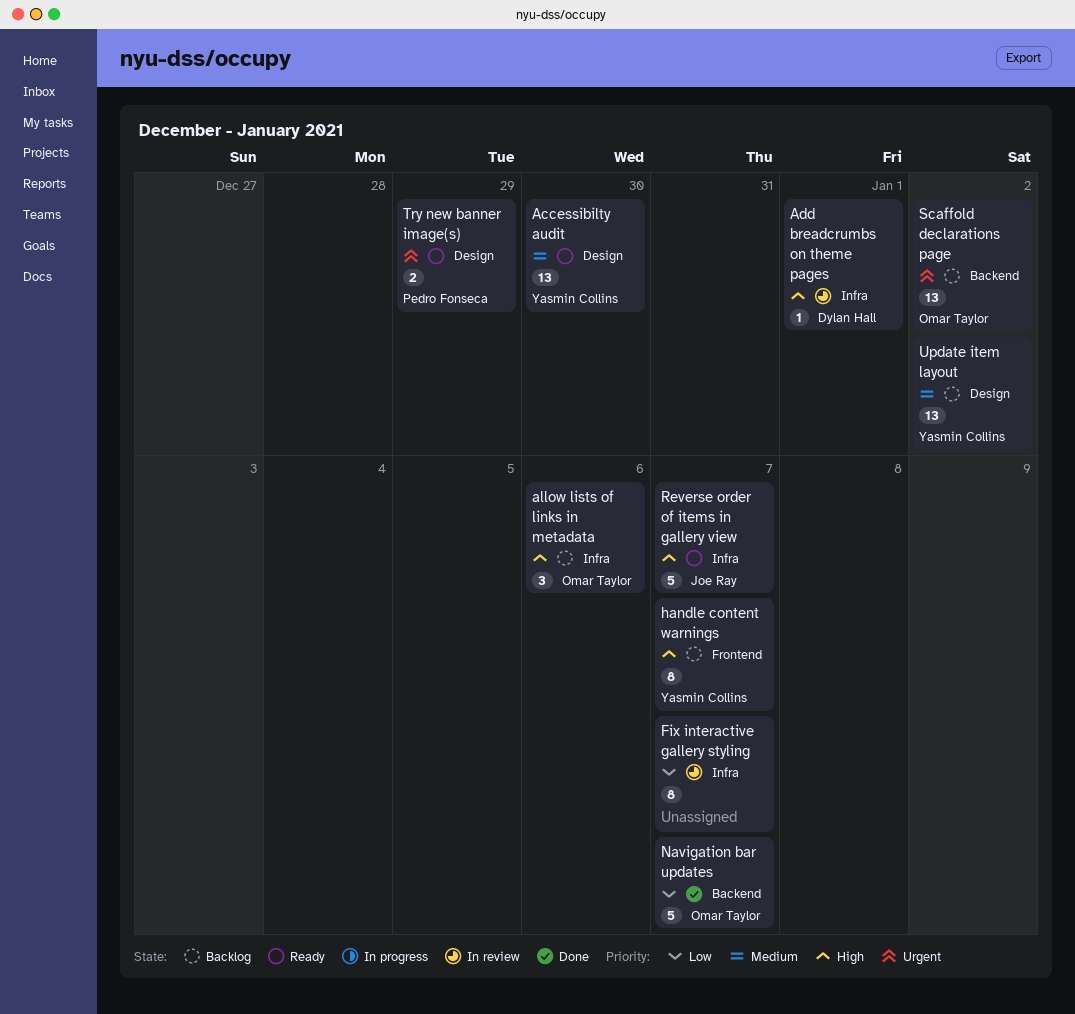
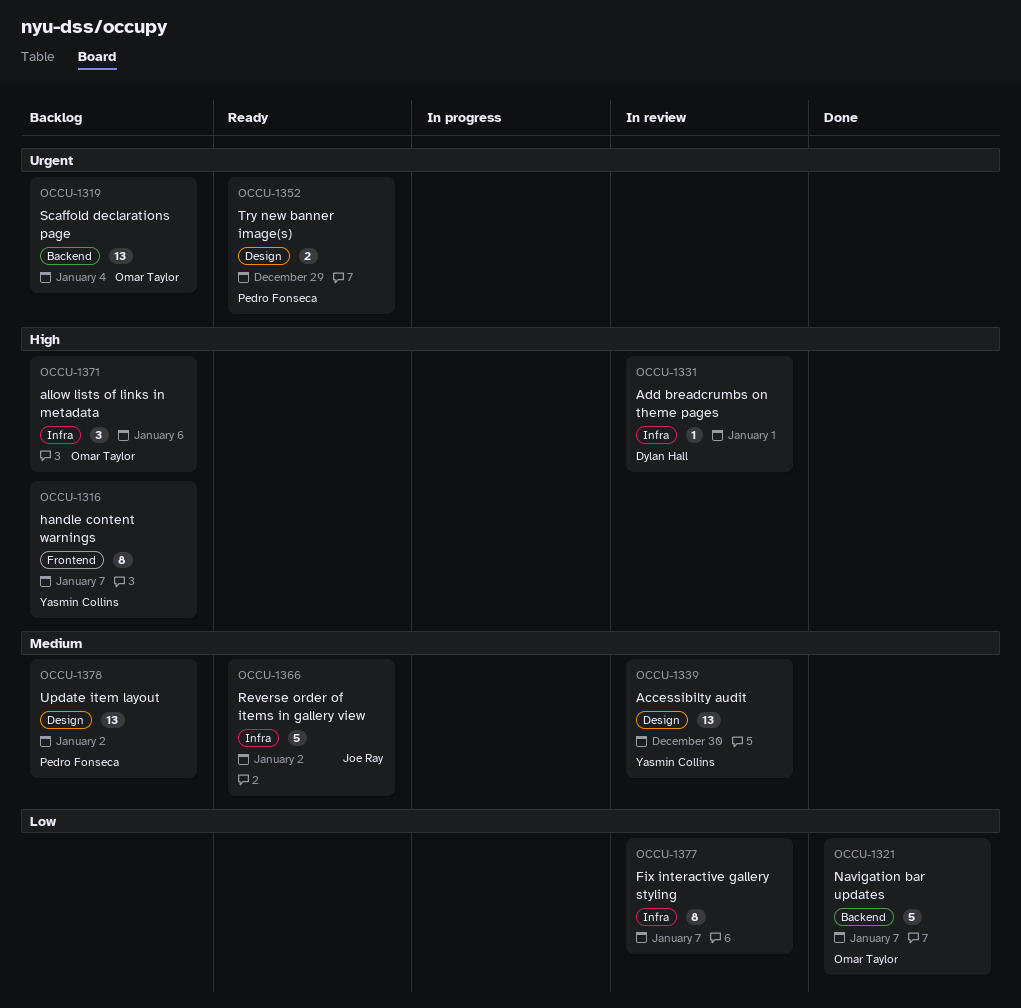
Accessibilty audit, status: Ready -> In review
Reverse order of items in gallery view, priority: High -> Medium
Reverse order of items in gallery view, due: Jan 7 -> Jan 2
Scaffold declarations page, due: Jan 2 -> Jan 4
Update item layout, owner: Yasmin Collins -> Pedro Fonseca

